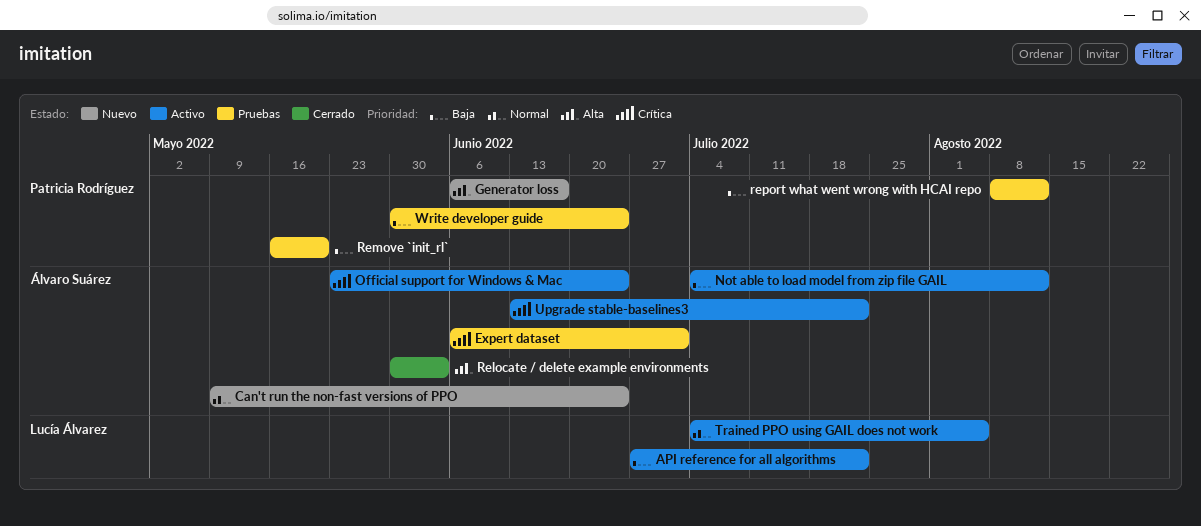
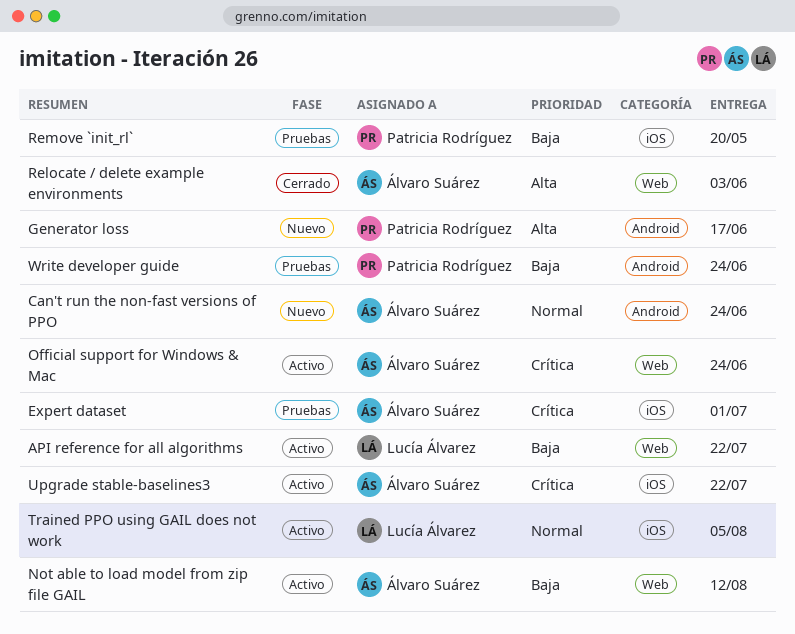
report what went wrong with HCAI repo: present -> none

